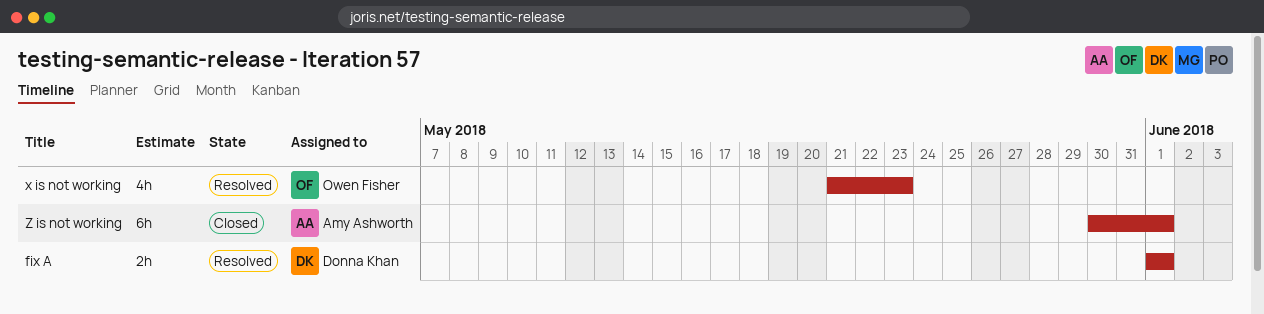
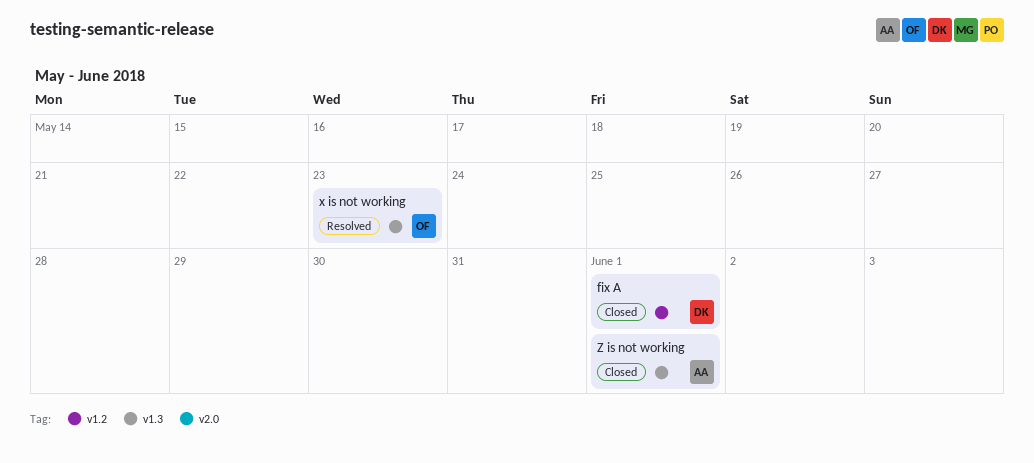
fix A, status: Resolved -> Closed

